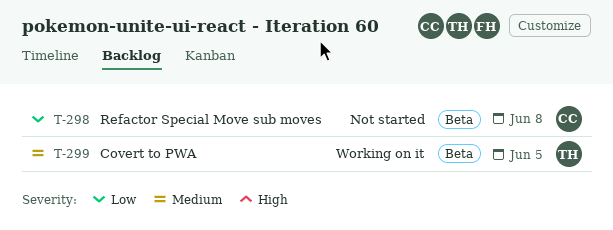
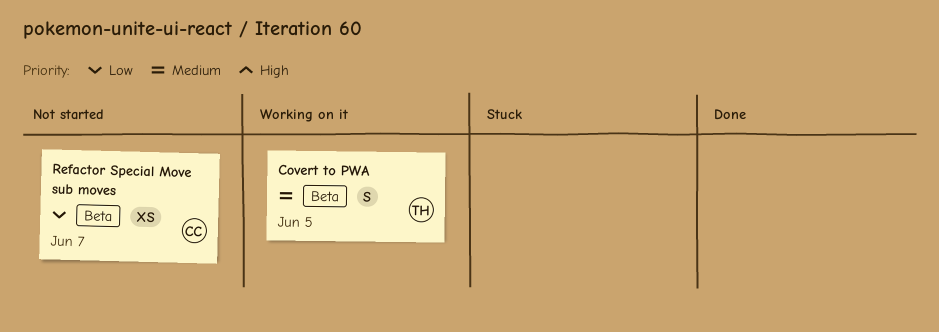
Refactor Special Move sub moves, due: Jun 8 -> Jun 7

